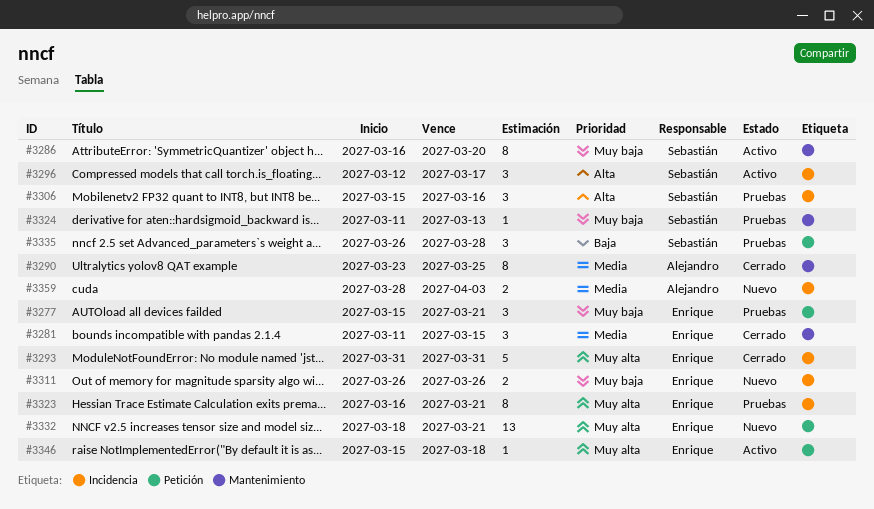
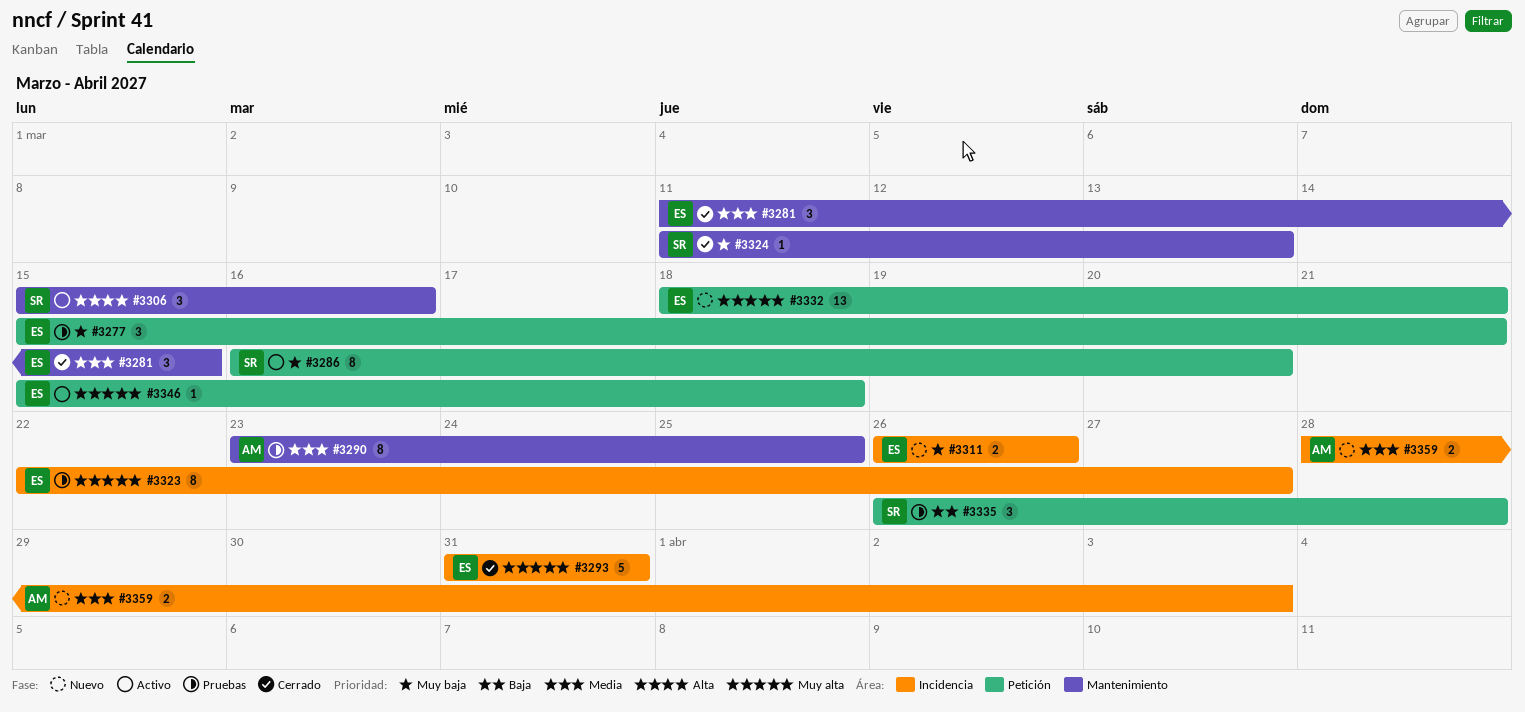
#3286, label: Mantenimiento -> Petición
#3290, status: Cerrado -> Pruebas
#3296: present -> none
#3306, status: Pruebas -> Activo
#3306, label: Incidencia -> Mantenimiento
#3323, start: Mar 16 -> Mar 22
#3323, due: Mar 21 -> Mar 27
#3324, status: Pruebas -> Cerrado

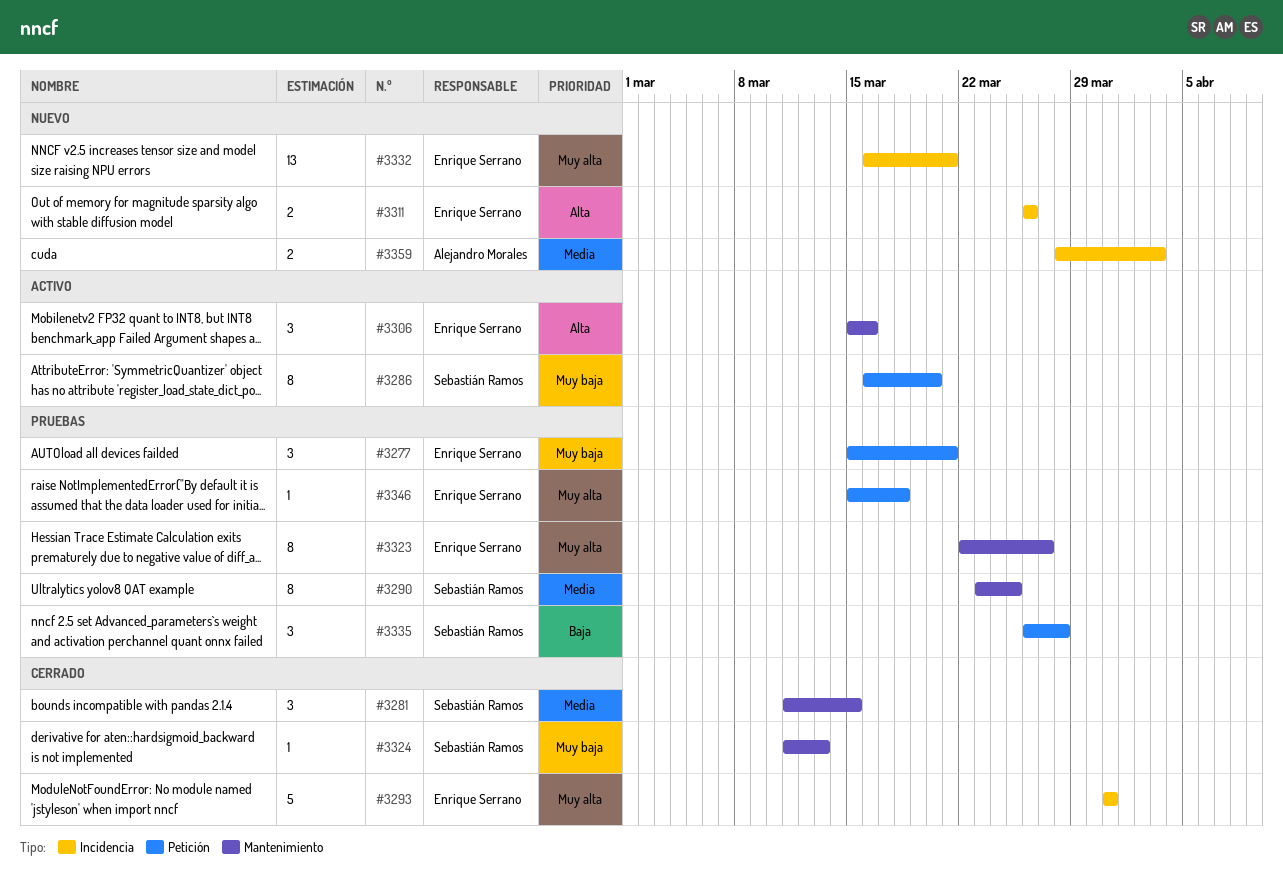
#3281, owner: Enrique Serrano -> Sebastián Ramos
#3290, owner: Alejandro Morales -> Sebastián Ramos
#3306, owner: Sebastián Ramos -> Enrique Serrano
#3311, priority: Muy baja -> Alta
#3323, label: Incidencia -> Mantenimiento
#3332, label: Petición -> Incidencia
#3332, start: Mar 18 -> Mar 16
#3346, status: Activo -> Pruebas

